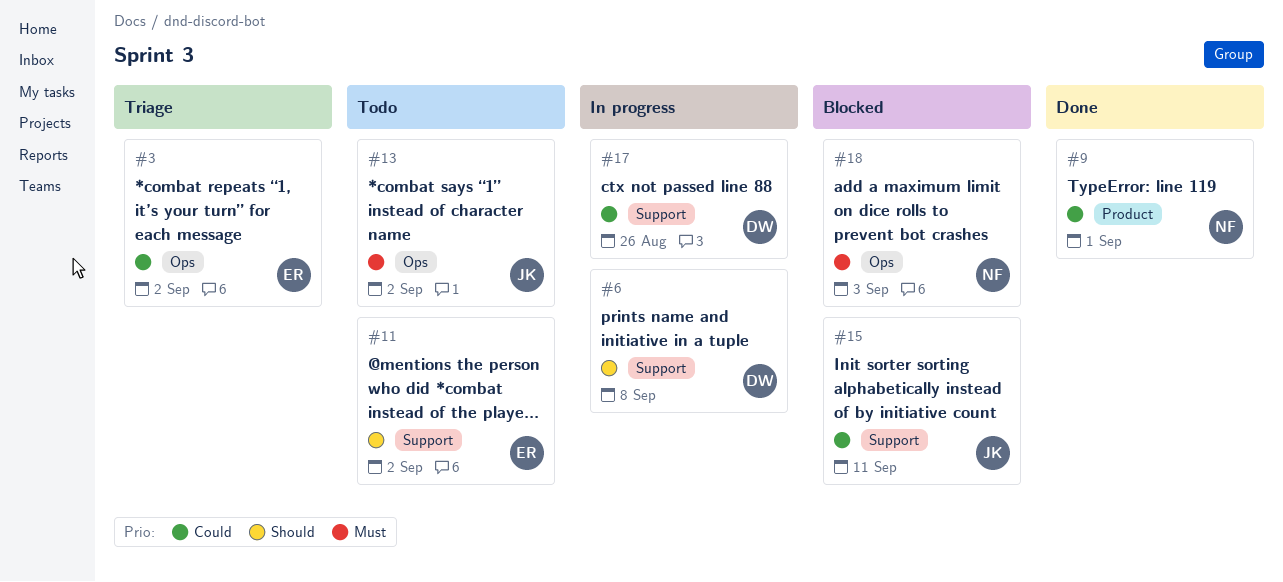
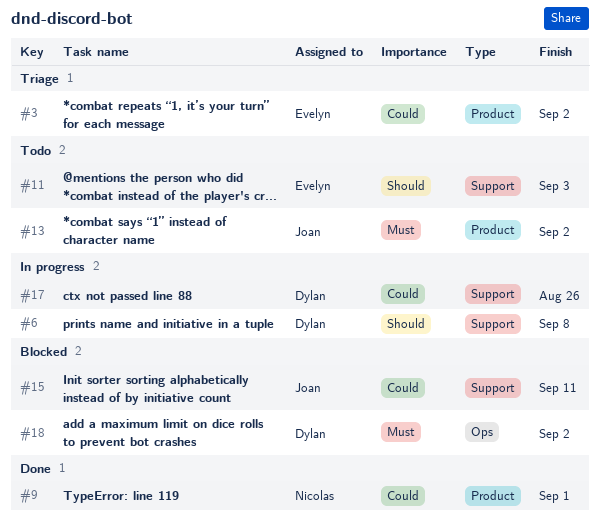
#3, label: Ops -> Product
#11, due: Sep 2 -> Sep 3
#13, label: Ops -> Product
#18, owner: Nicolas -> Dylan
#18, due: Sep 3 -> Sep 2

